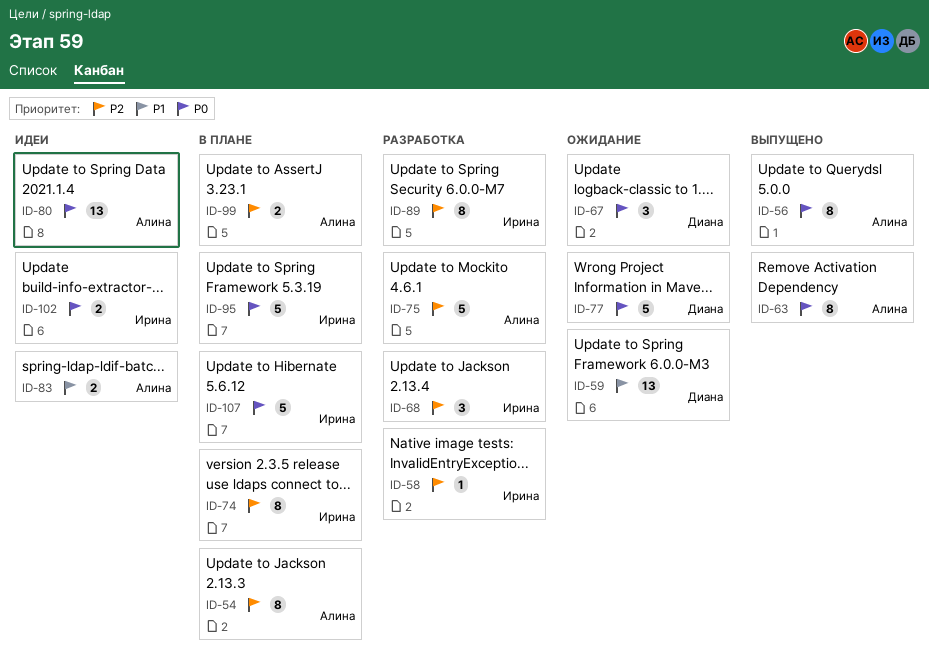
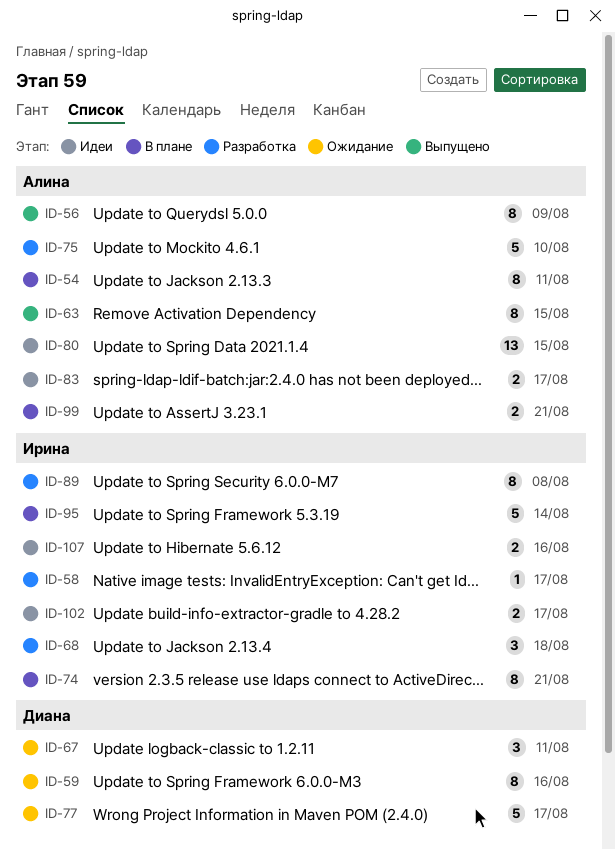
ID-59, estimate: 13 -> 8
ID-107, status: В плане -> Идеи
ID-107, estimate: 5 -> 2

